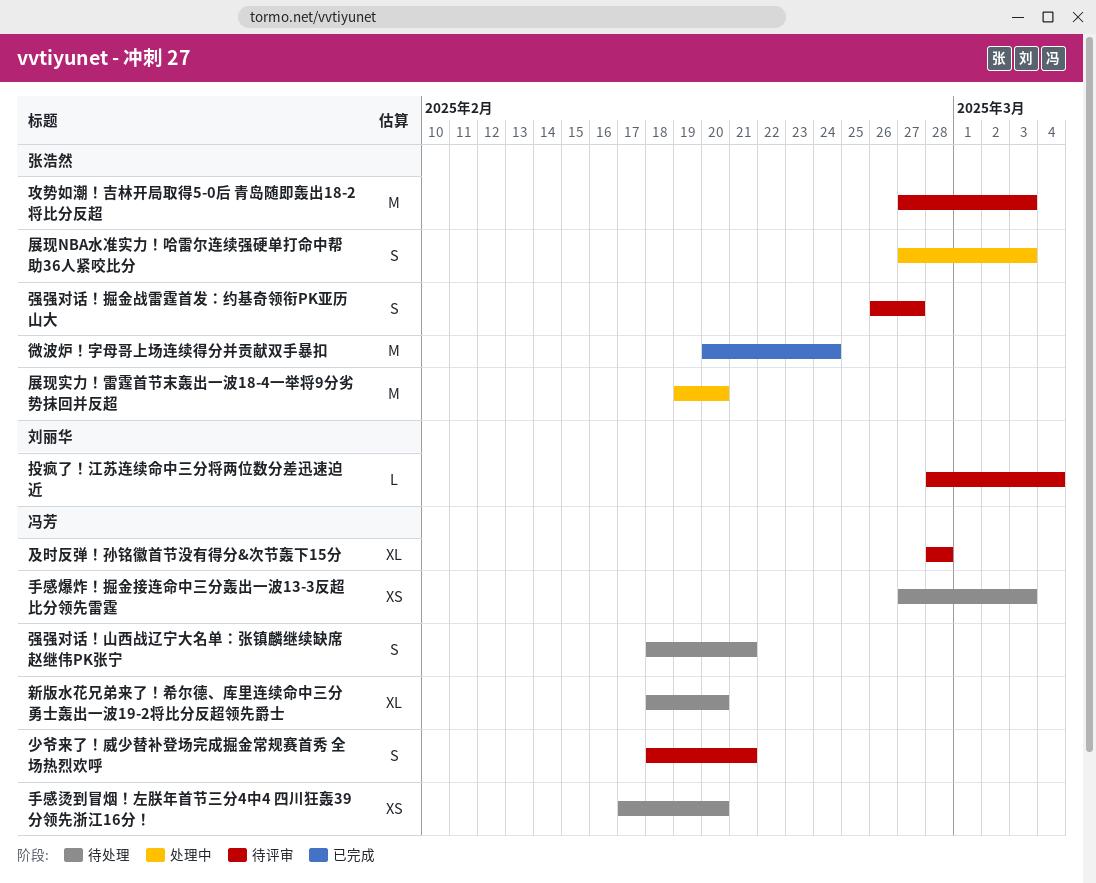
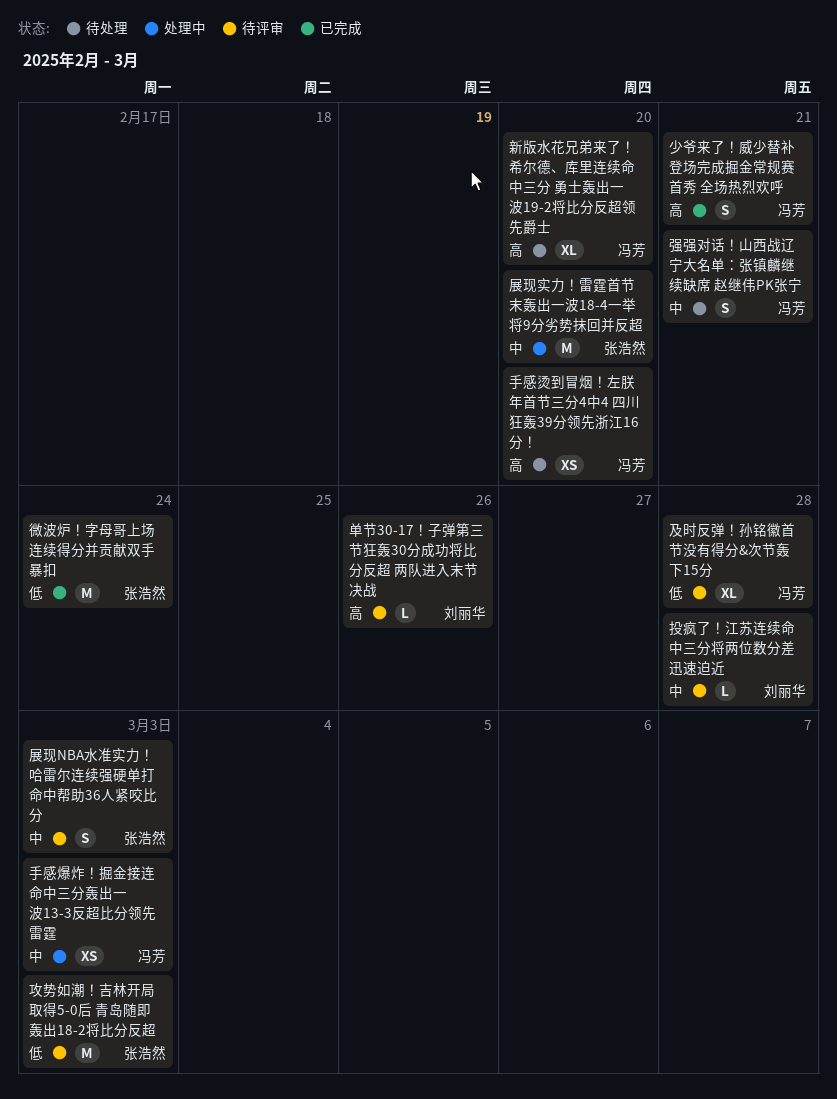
单节30-17！子弹第三节狂轰30分成功将比分反超 两队进入末节决战: none -> present
少爷来了！威少替补登场完成掘金常规赛首秀 全场热烈欢呼, status: 待评审 -> 已完成
展现NBA水准实力！哈雷尔连续强硬单打命中帮助36人紧咬比分, status: 处理中 -> 待评审
强强对话！掘金战雷霆首发：约基奇领衔PK亚历山大: present -> none
手感爆炸！掘金接连命中三分轰出一波13-3反超比分领先雷霆, status: 待处理 -> 处理中
投疯了！江苏连续命中三分将两位数分差迅速迫近, due: Mar 4 -> Feb 28

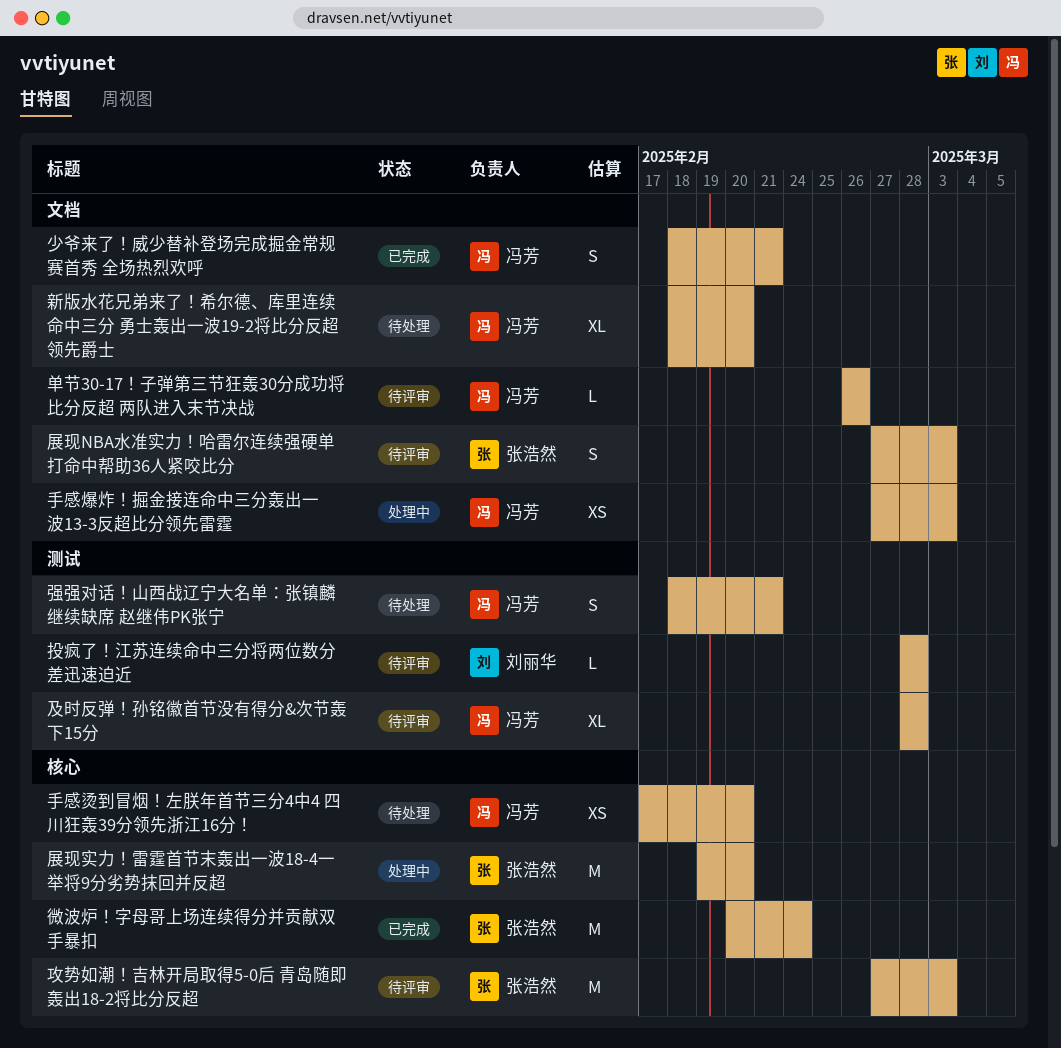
单节30-17！子弹第三节狂轰30分成功将比分反超 两队进入末节决战, owner: 刘丽华 -> 冯芳

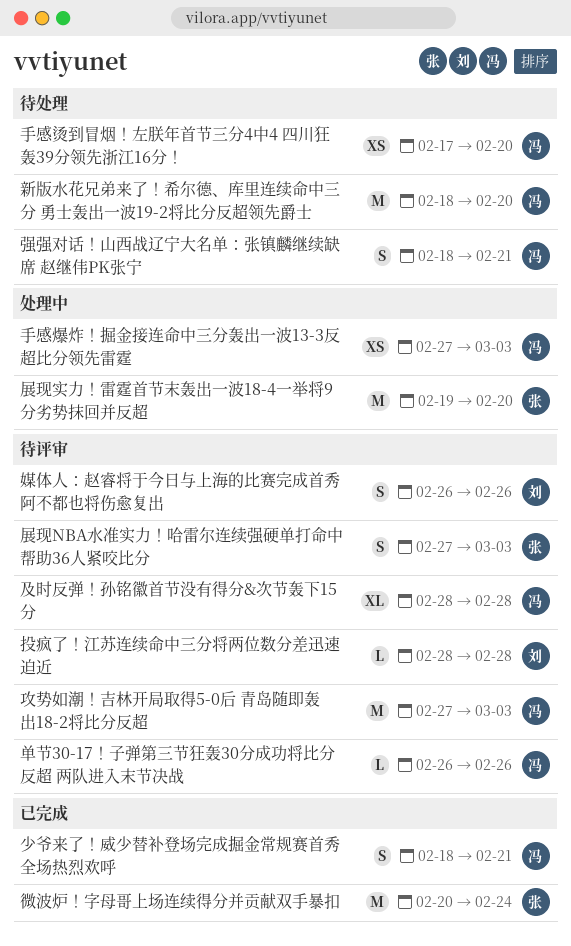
媒体人：赵睿将于今日与上海的比赛完成首秀 阿不都也将伤愈复出: none -> present
攻势如潮！吉林开局取得5-0后 青岛随即轰出18-2将比分反超, owner: 张浩然 -> 冯芳
新版水花兄弟来了！希尔德、库里连续命中三分 勇士轰出一波19-2将比分反超领先爵士, estimate: XL -> M

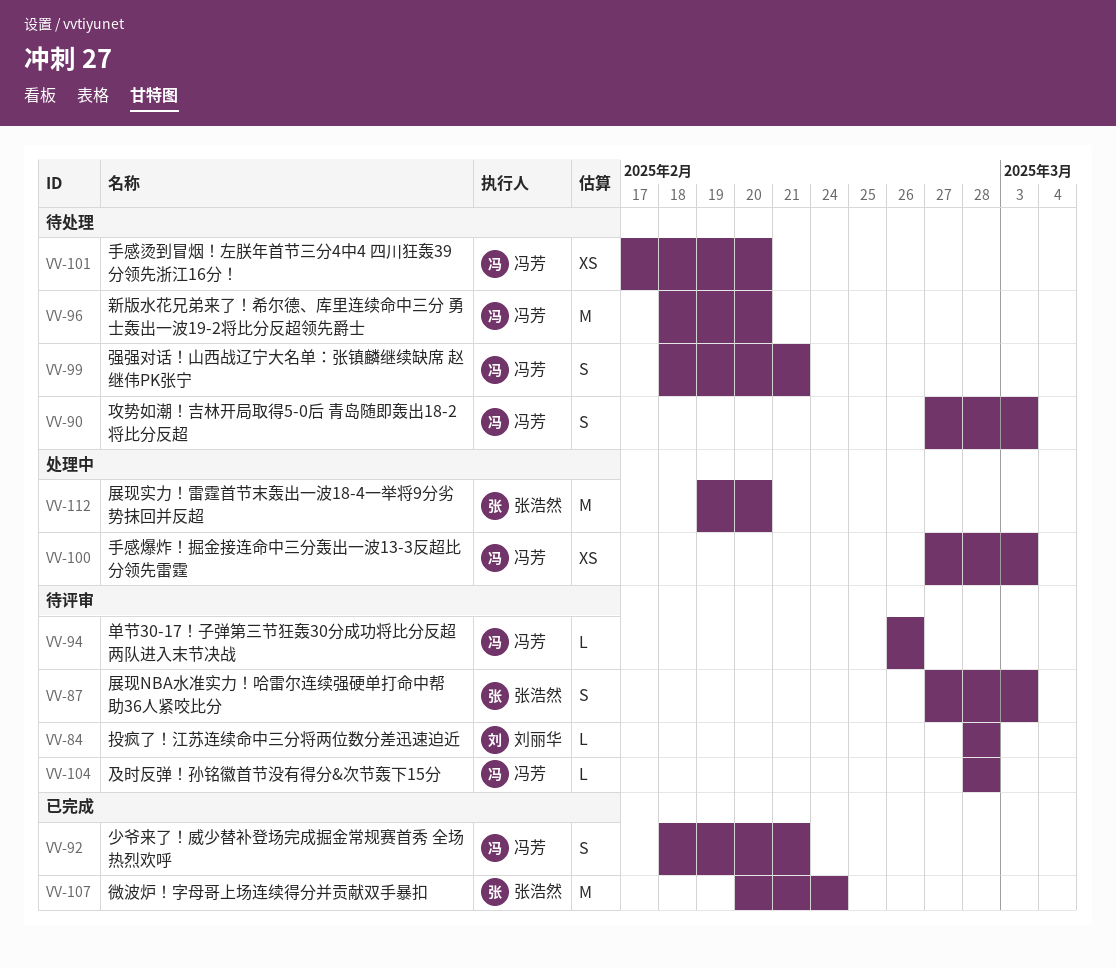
及时反弹！孙铭徽首节没有得分&次节轰下15分, estimate: XL -> L
媒体人：赵睿将于今日与上海的比赛完成首秀 阿不都也将伤愈复出: present -> none
攻势如潮！吉林开局取得5-0后 青岛随即轰出18-2将比分反超, status: 待评审 -> 待处理
攻势如潮！吉林开局取得5-0后 青岛随即轰出18-2将比分反超, estimate: M -> S

